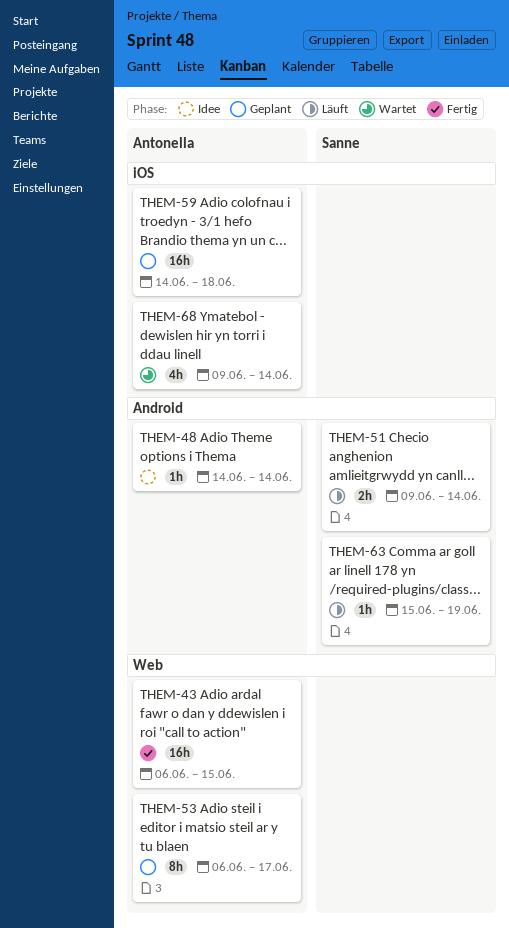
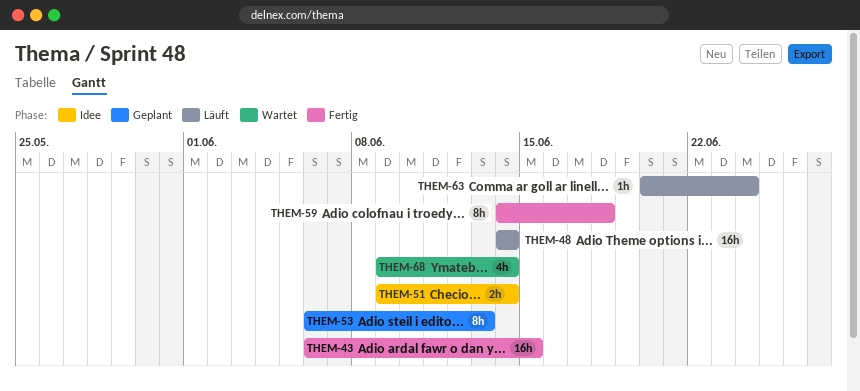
THEM-48, status: Idee -> Läuft
THEM-48, estimate: 1h -> 16h
THEM-51, status: Läuft -> Idee
THEM-53, due: Jun 17 -> Jun 13
THEM-59, status: Geplant -> Fertig
THEM-59, estimate: 16h -> 8h
THEM-63, start: Jun 15 -> Jun 20
THEM-63, due: Jun 19 -> Jun 24

